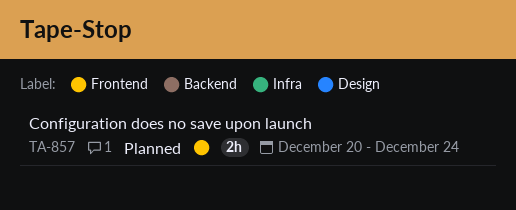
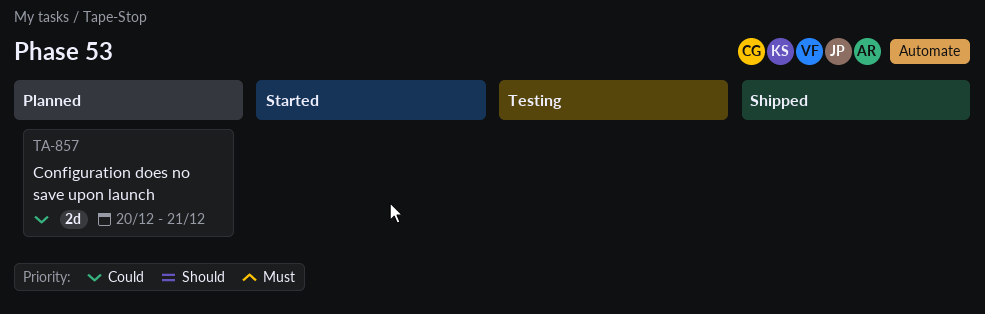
TA-857, estimate: 2h -> 2d
TA-857, due: Dec 24 -> Dec 21

